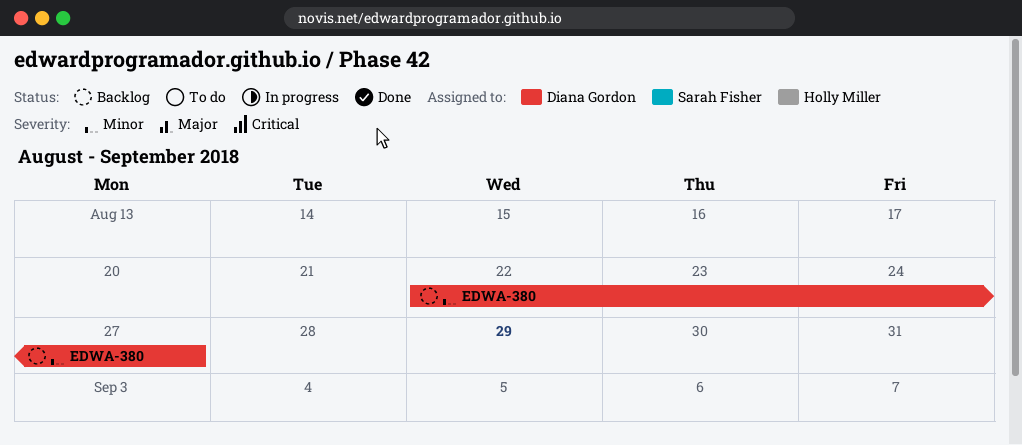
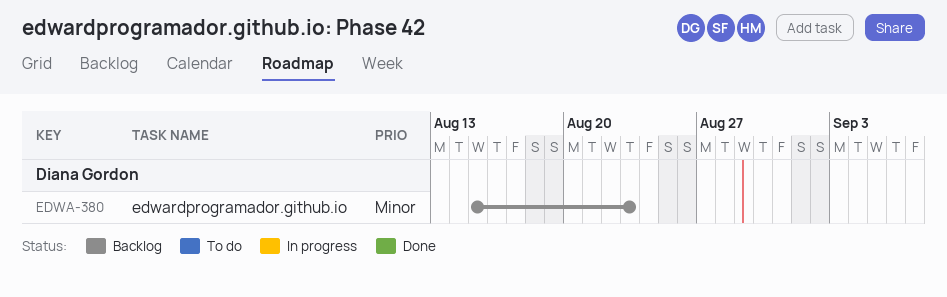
EDWA-380, start: Aug 22 -> Aug 15
EDWA-380, due: Aug 27 -> Aug 23

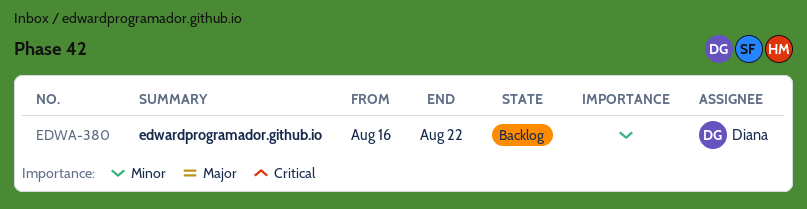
EDWA-380, start: Aug 15 -> Aug 16
EDWA-380, due: Aug 23 -> Aug 22

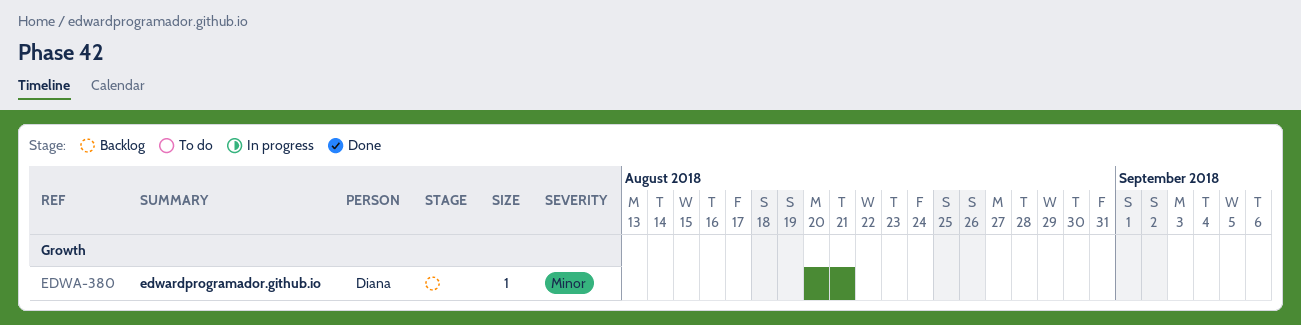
EDWA-380, start: Aug 16 -> Aug 20
EDWA-380, due: Aug 22 -> Aug 21

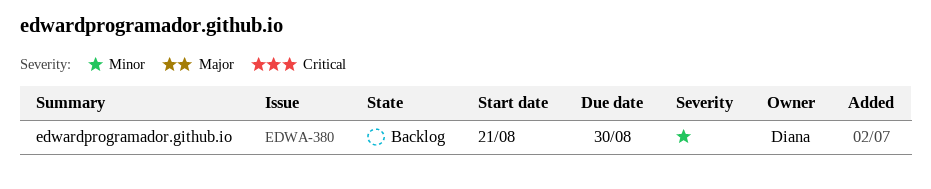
EDWA-380, start: Aug 20 -> Aug 21
EDWA-380, due: Aug 21 -> Aug 30

